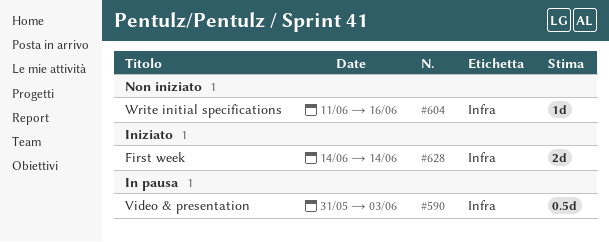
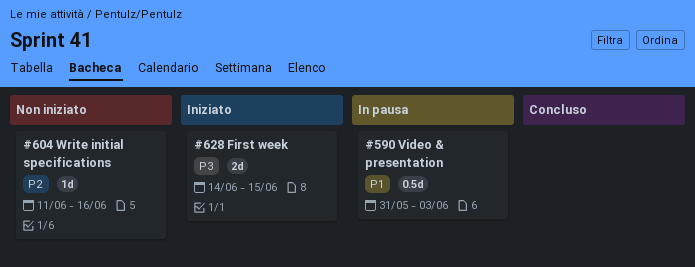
#628, due: Jun 14 -> Jun 15

